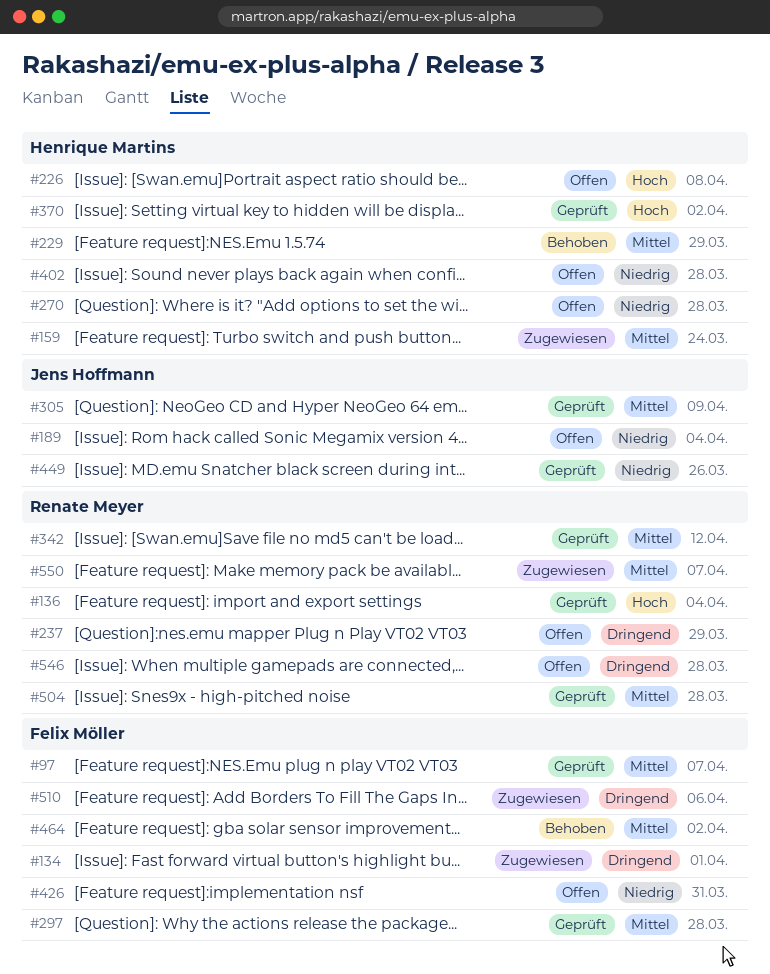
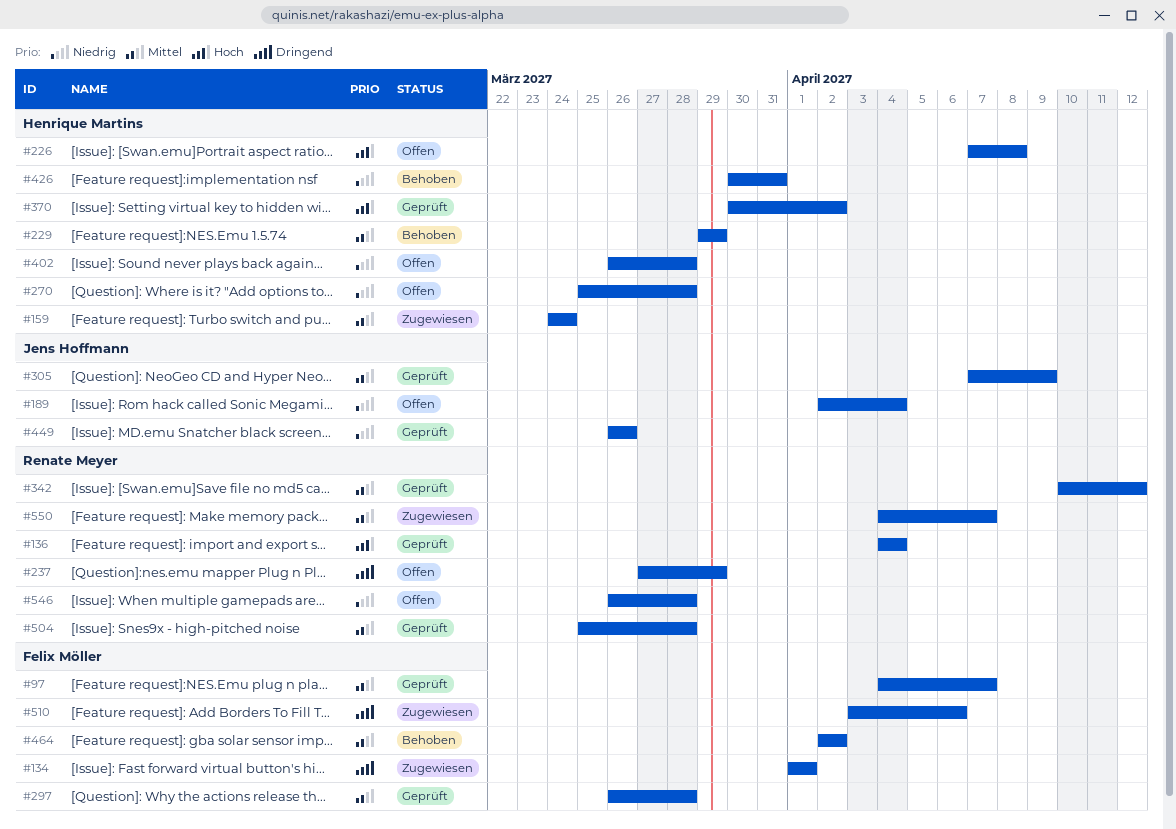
#426, status: Offen -> Behoben
#426, owner: Felix Möller -> Henrique Martins
#546, priority: Dringend -> Niedrig

